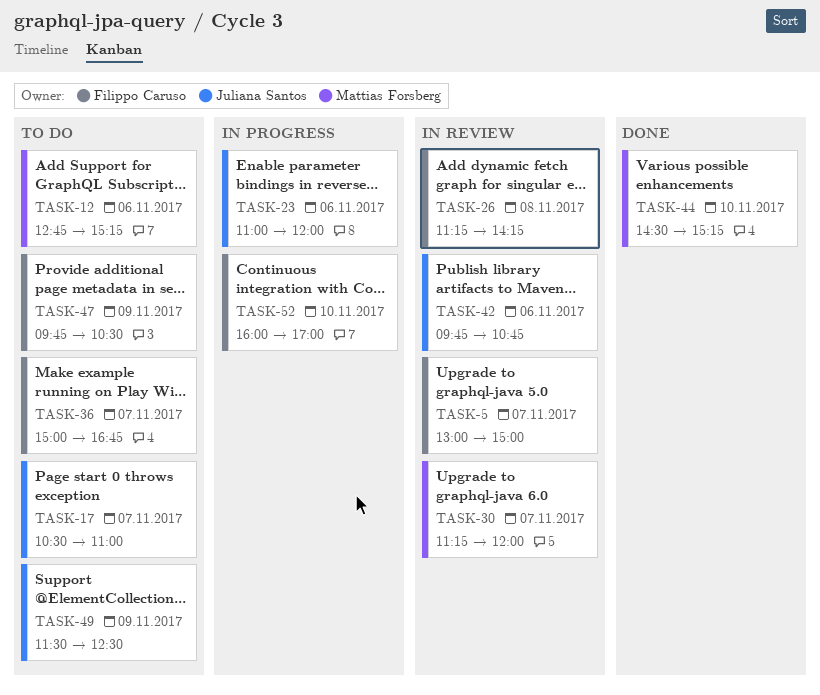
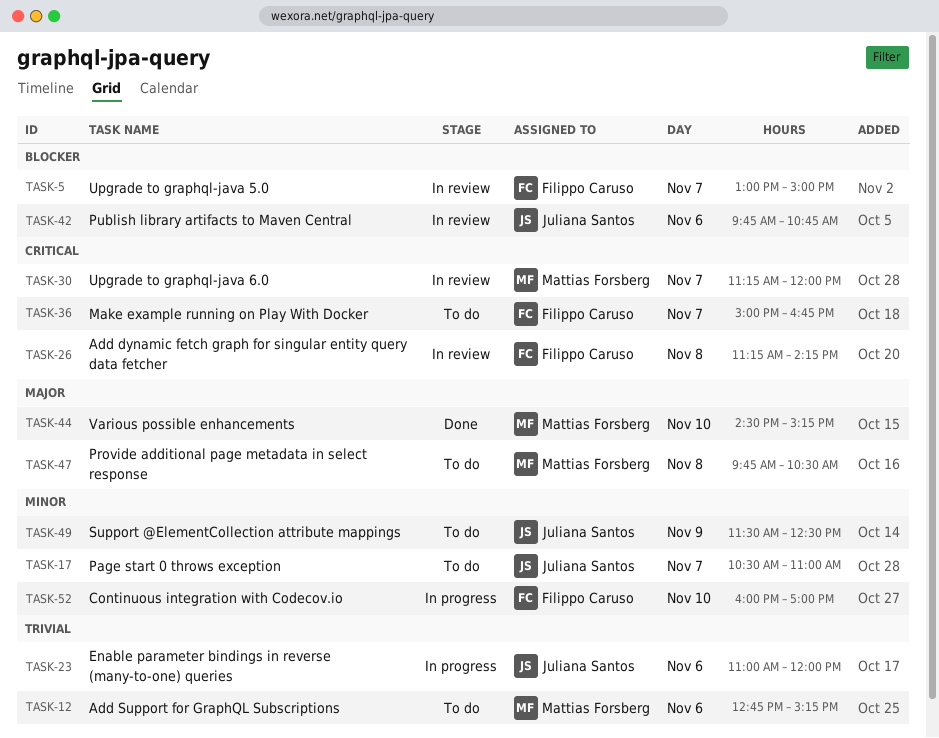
TASK-47, owner: Filippo Caruso -> Mattias Forsberg
TASK-47, day: Nov 9 -> Nov 8

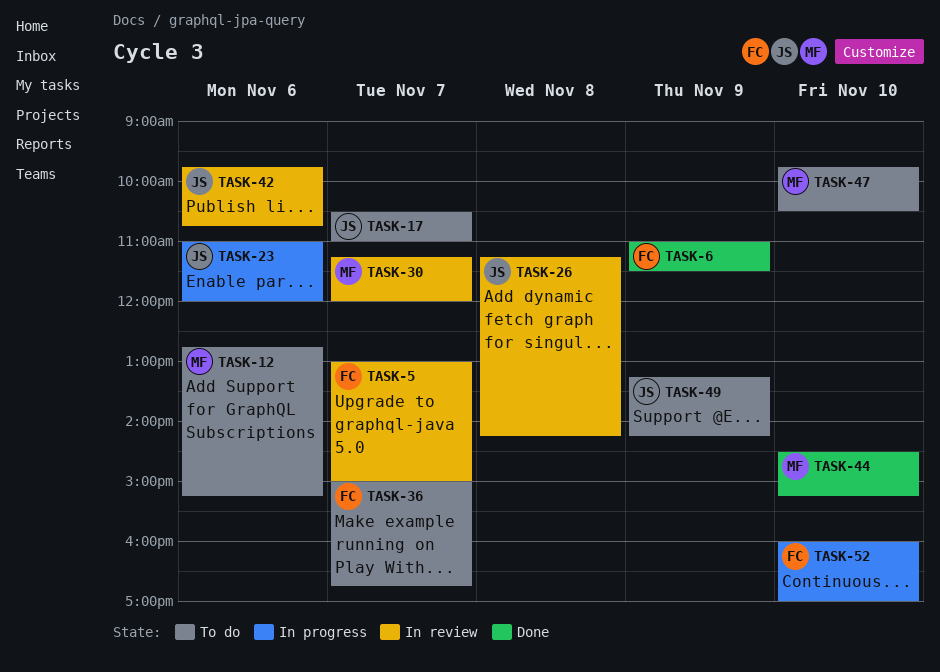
TASK-6: none -> present
TASK-26, owner: Filippo Caruso -> Juliana Santos
TASK-47, day: Nov 8 -> Nov 10
TASK-49, begins: 11:30 -> 13:15
TASK-49, ends: 12:30 -> 14:15

